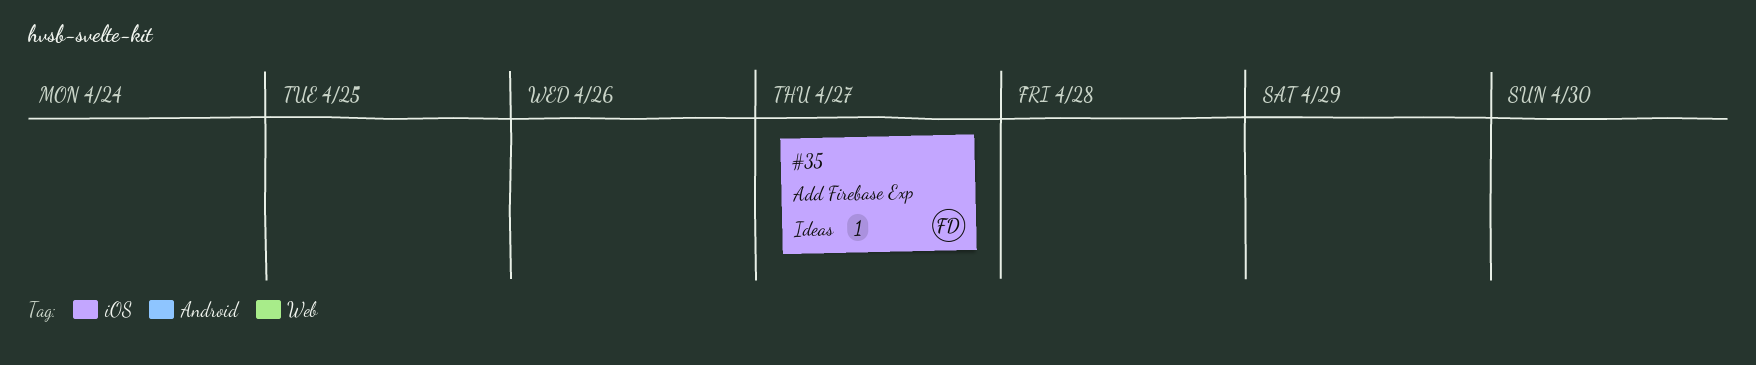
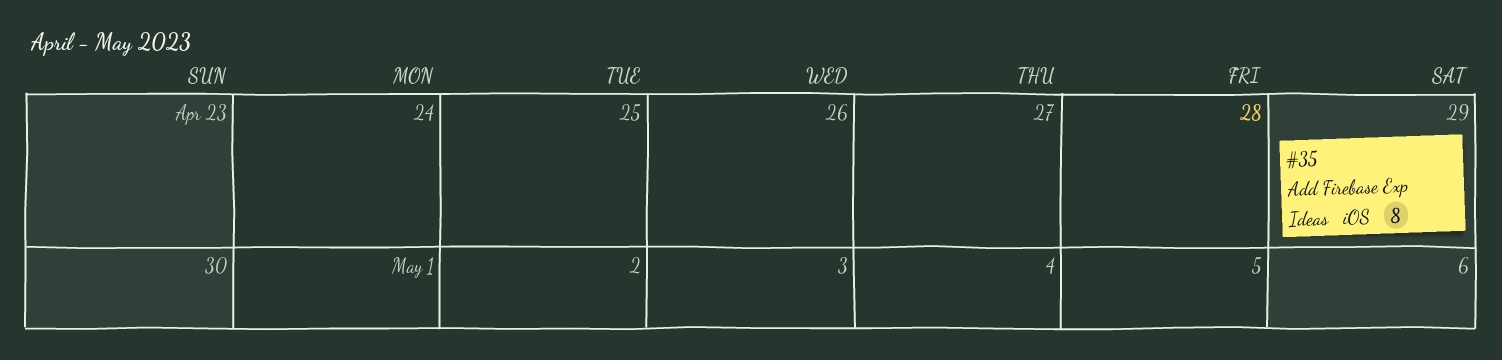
#35, estimate: 1 -> 8
#35, due: Apr 27 -> Apr 29

